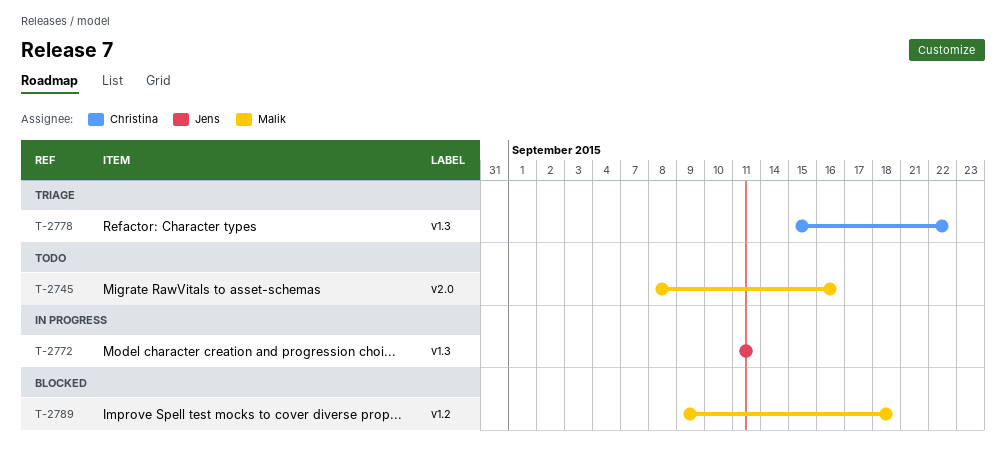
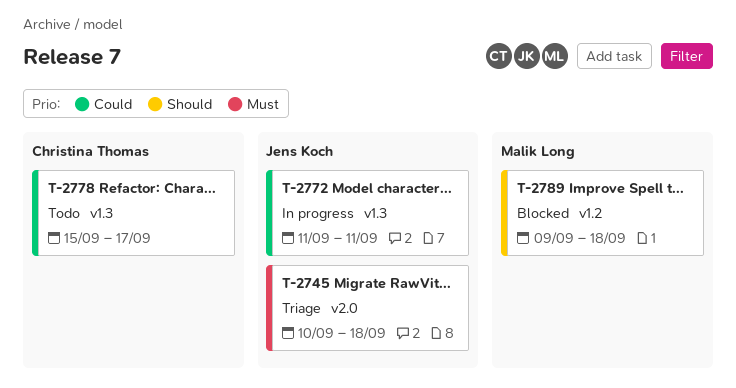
T-2745, status: Todo -> Triage
T-2745, owner: Malik Long -> Jens Koch
T-2745, start: Sep 8 -> Sep 10
T-2745, due: Sep 16 -> Sep 18
T-2778, status: Triage -> Todo
T-2778, due: Sep 22 -> Sep 17

